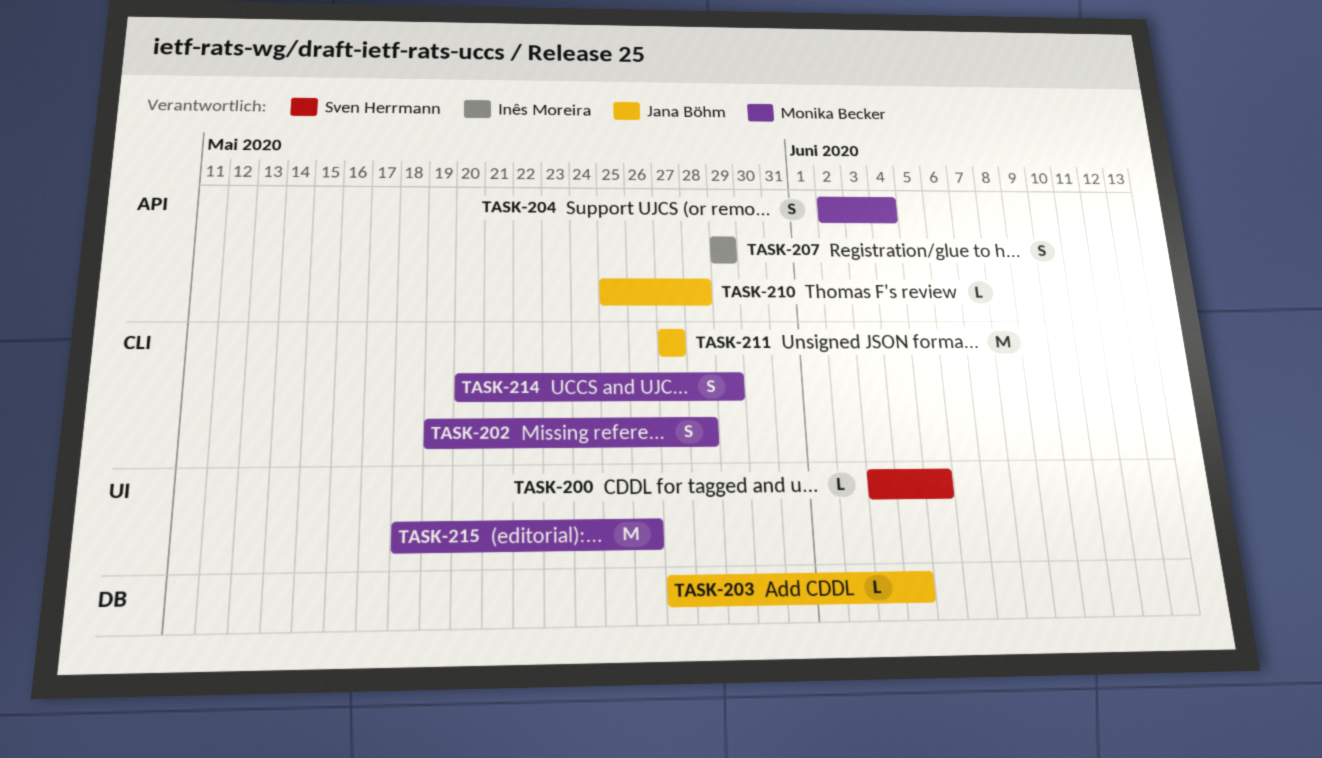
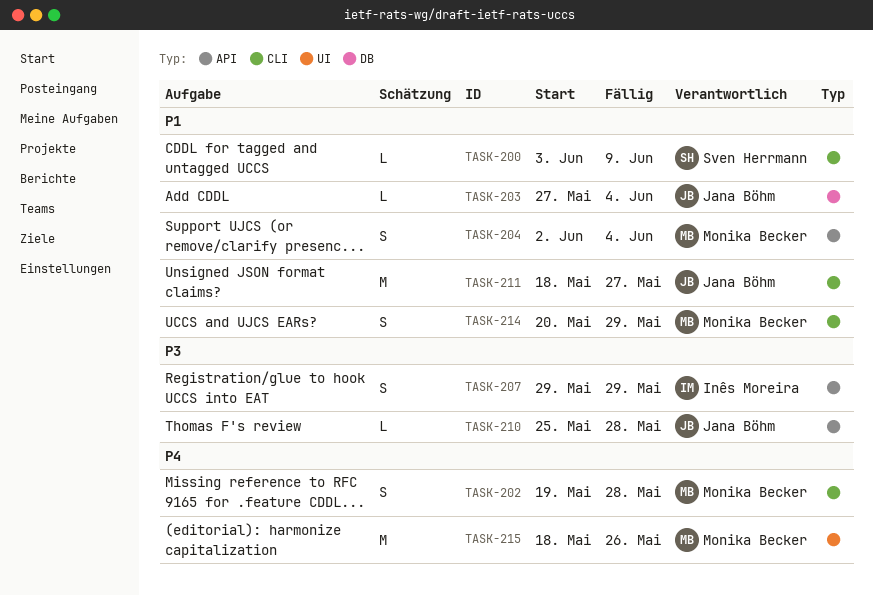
TASK-200, label: UI -> CLI
TASK-200, due: Jun 5 -> Jun 9
TASK-211, start: May 27 -> May 18

